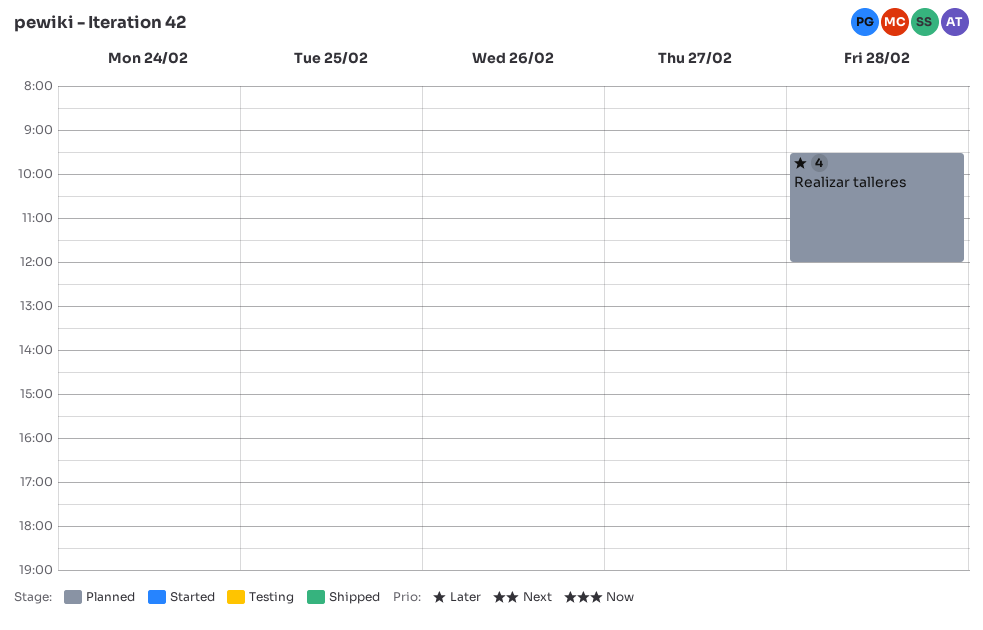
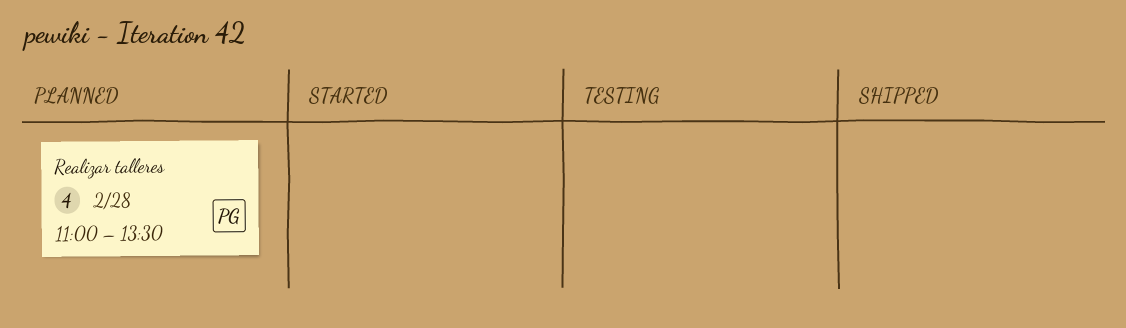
Realizar talleres, begins: 09:30 -> 11:00
Realizar talleres, ends: 12:00 -> 13:30

